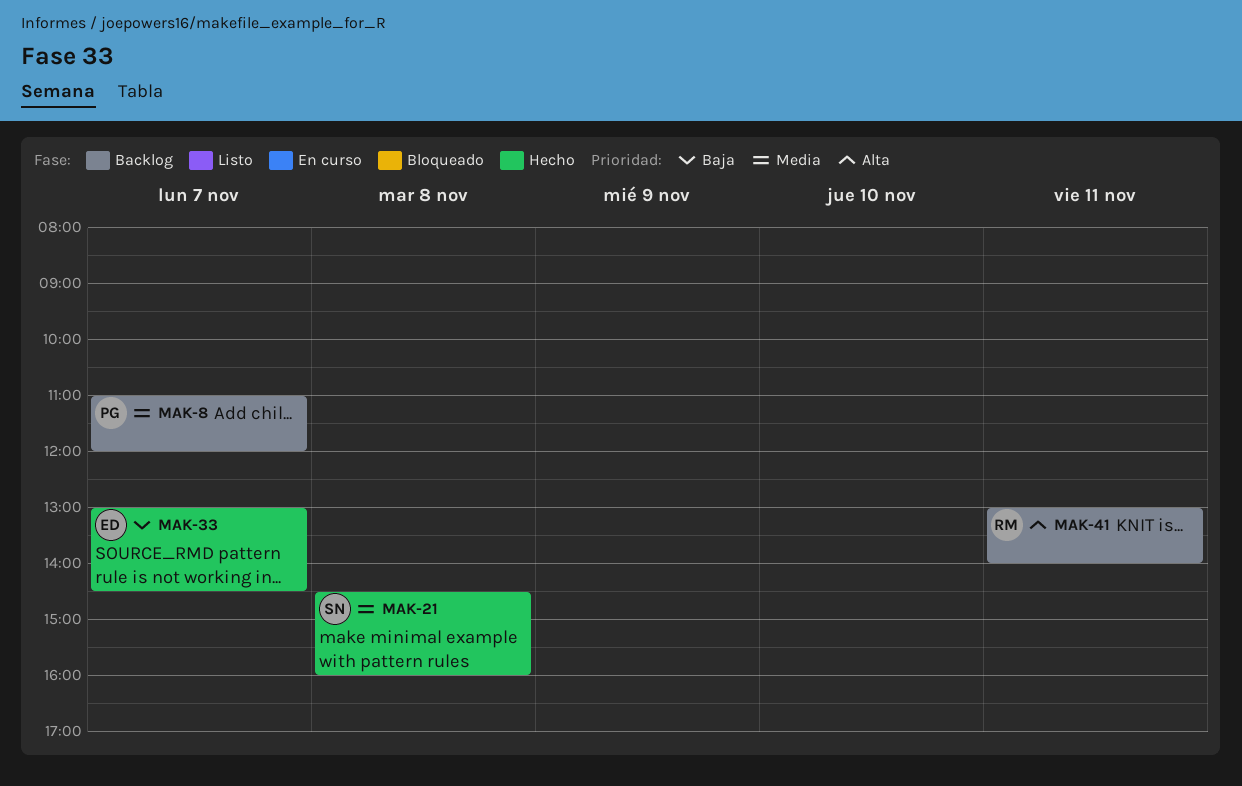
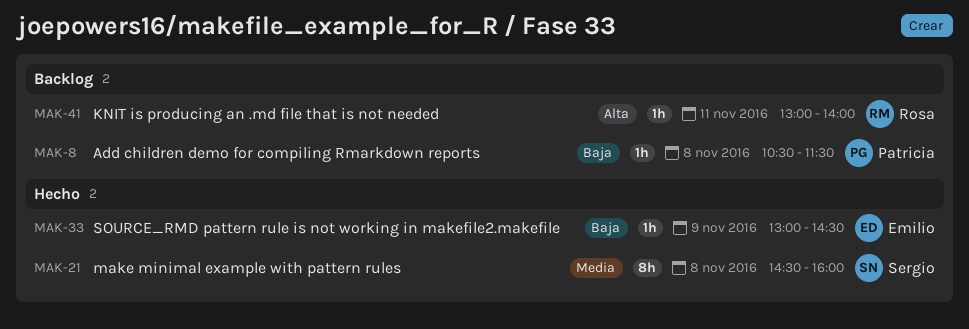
MAK-8, priority: Media -> Baja
MAK-8, day: Nov 7 -> Nov 8
MAK-8, begins: 11:00 -> 10:30
MAK-8, ends: 12:00 -> 11:30
MAK-33, day: Nov 7 -> Nov 9

